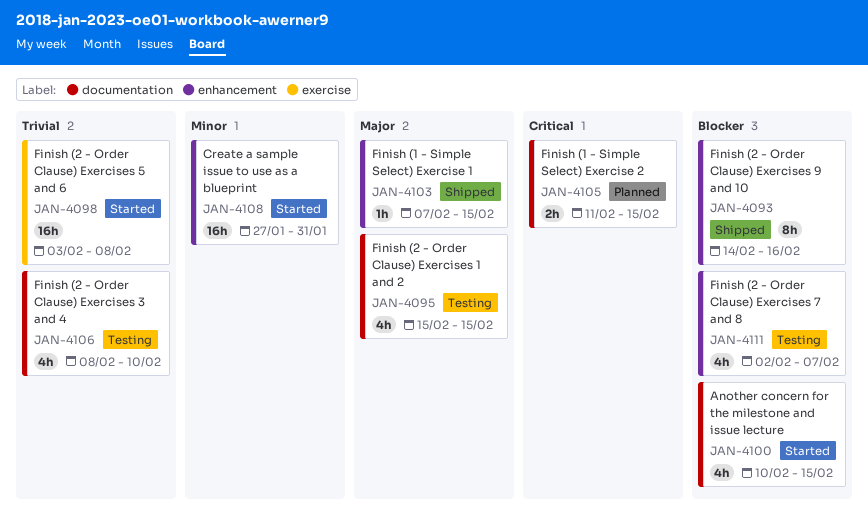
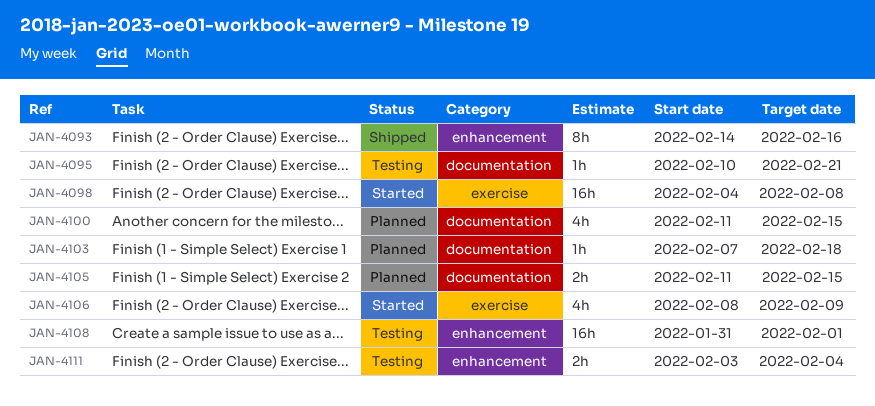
JAN-4095, estimate: 4h -> 1h
JAN-4095, start: Feb 15 -> Feb 10
JAN-4095, due: Feb 15 -> Feb 21
JAN-4098, start: Feb 3 -> Feb 4
JAN-4100, status: Started -> Planned
JAN-4100, start: Feb 10 -> Feb 11
JAN-4103, status: Shipped -> Planned
JAN-4103, label: enhancement -> documentation
JAN-4103, due: Feb 15 -> Feb 18
JAN-4106, status: Testing -> Started
JAN-4106, label: documentation -> exercise
JAN-4106, due: Feb 10 -> Feb 9
JAN-4108, status: Started -> Testing
JAN-4108, start: Jan 27 -> Jan 31
JAN-4108, due: Jan 31 -> Feb 1
JAN-4111, estimate: 4h -> 2h
JAN-4111, start: Feb 2 -> Feb 3
JAN-4111, due: Feb 7 -> Feb 4

